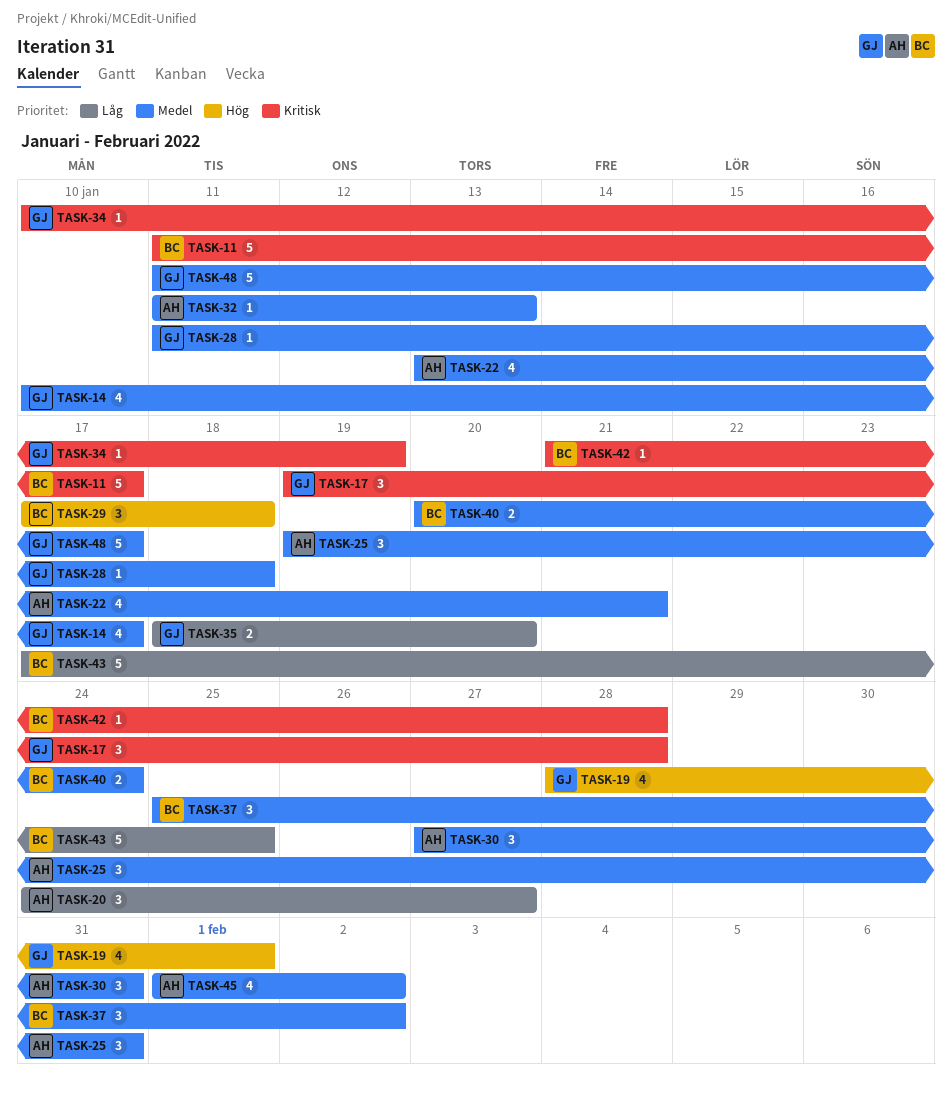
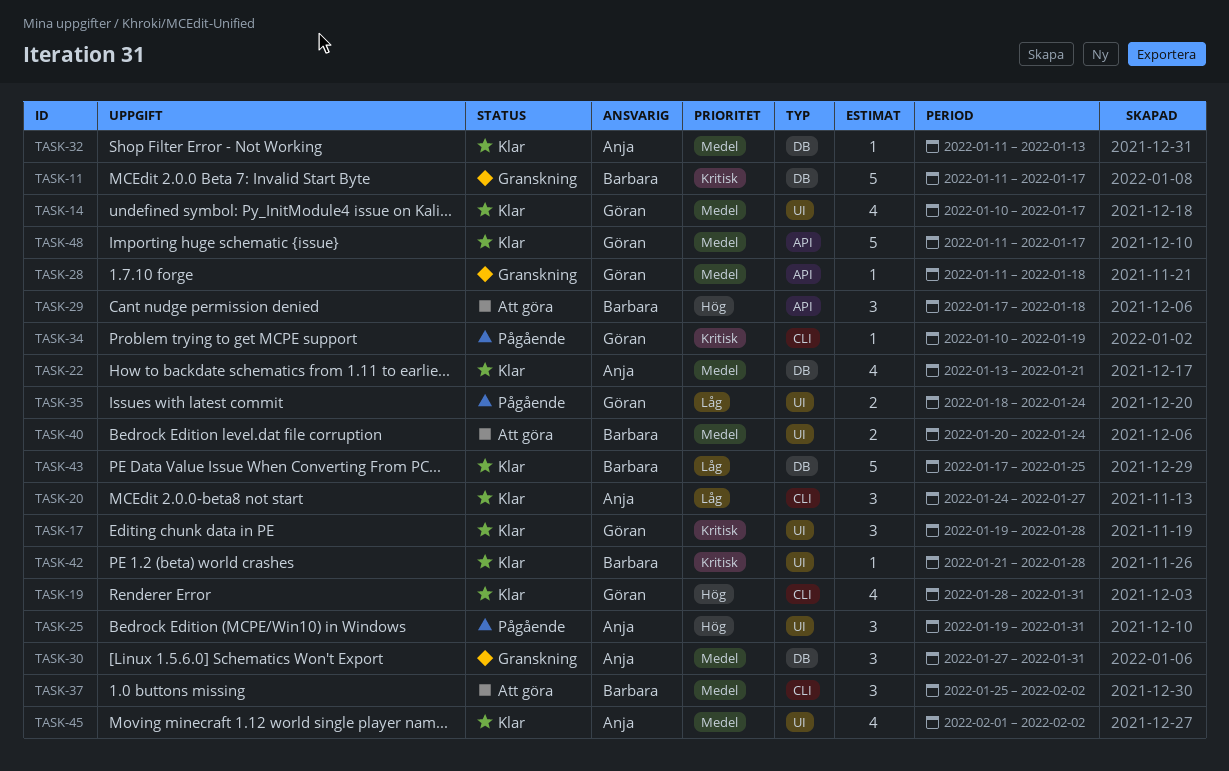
TASK-19, due: Feb 1 -> Jan 31
TASK-25, priority: Medel -> Hög
TASK-35, due: Jan 20 -> Jan 24

